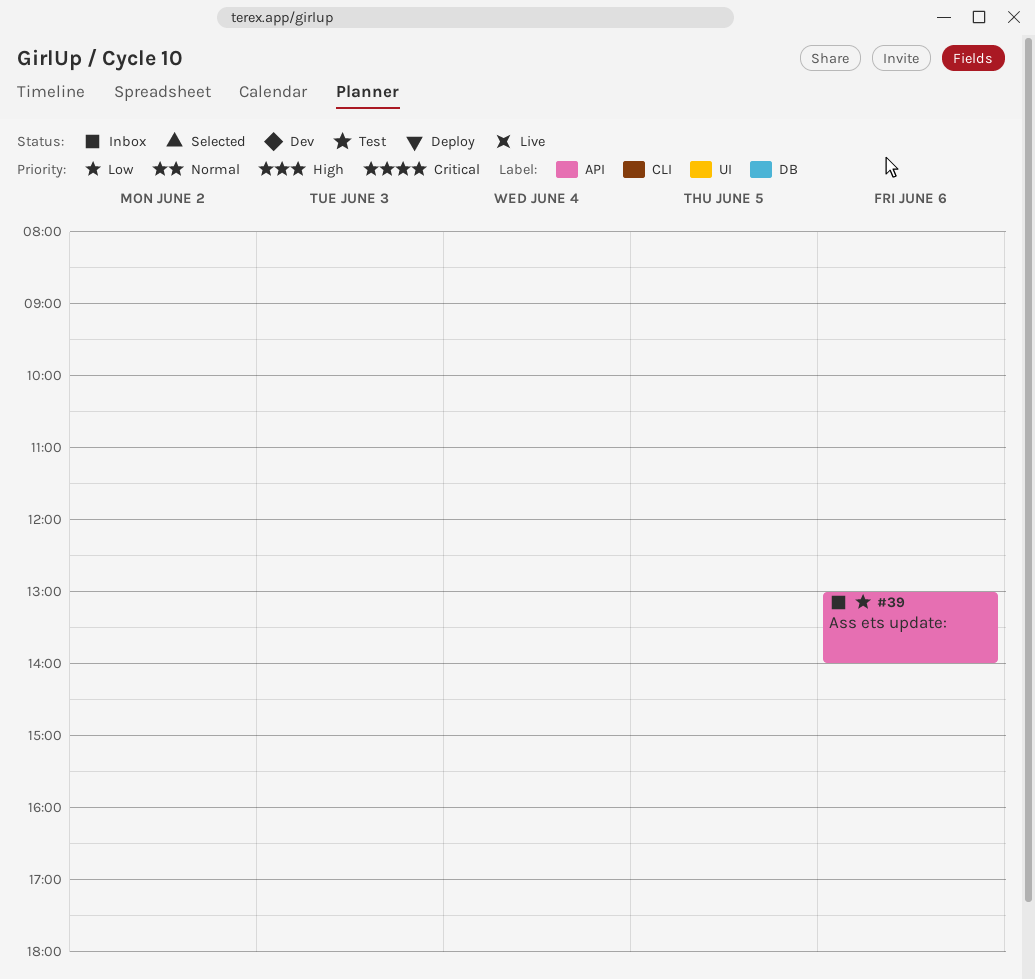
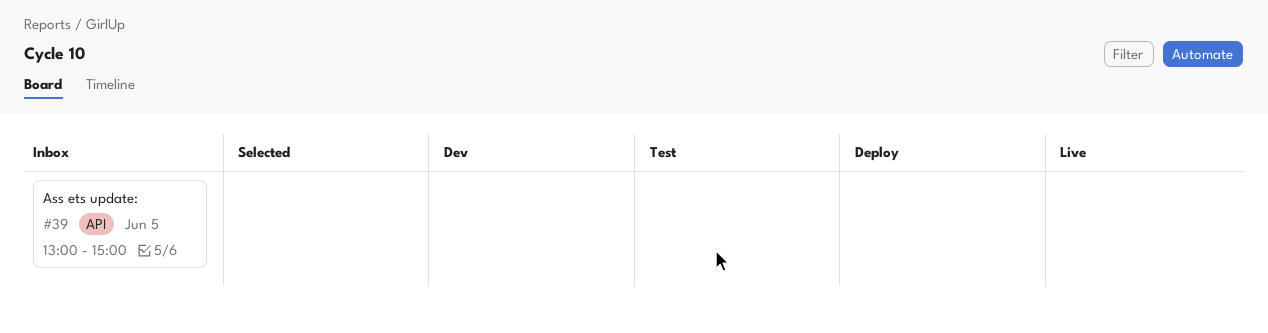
#39, day: Jun 6 -> Jun 5
#39, ends: 14:00 -> 15:00

